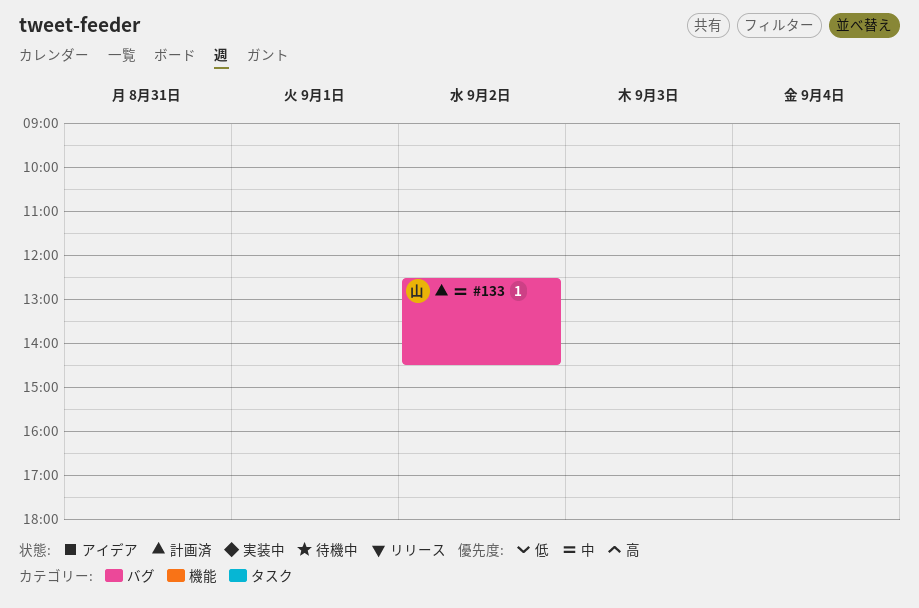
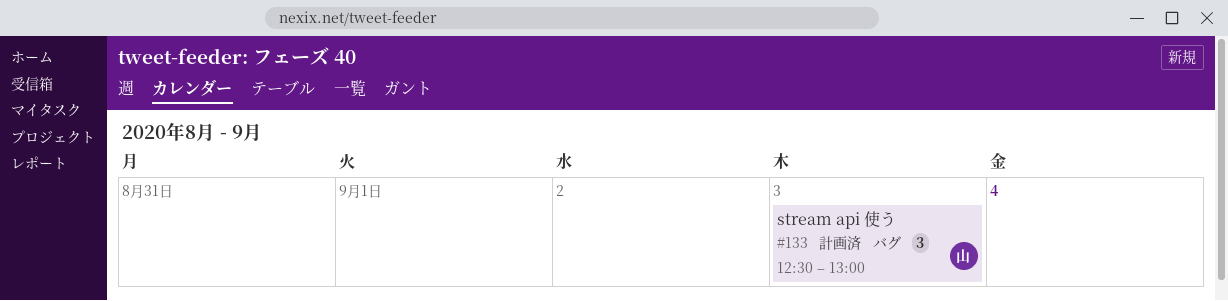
#133, estimate: 1 -> 3
#133, day: Sep 2 -> Sep 3
#133, ends: 14:30 -> 13:00

